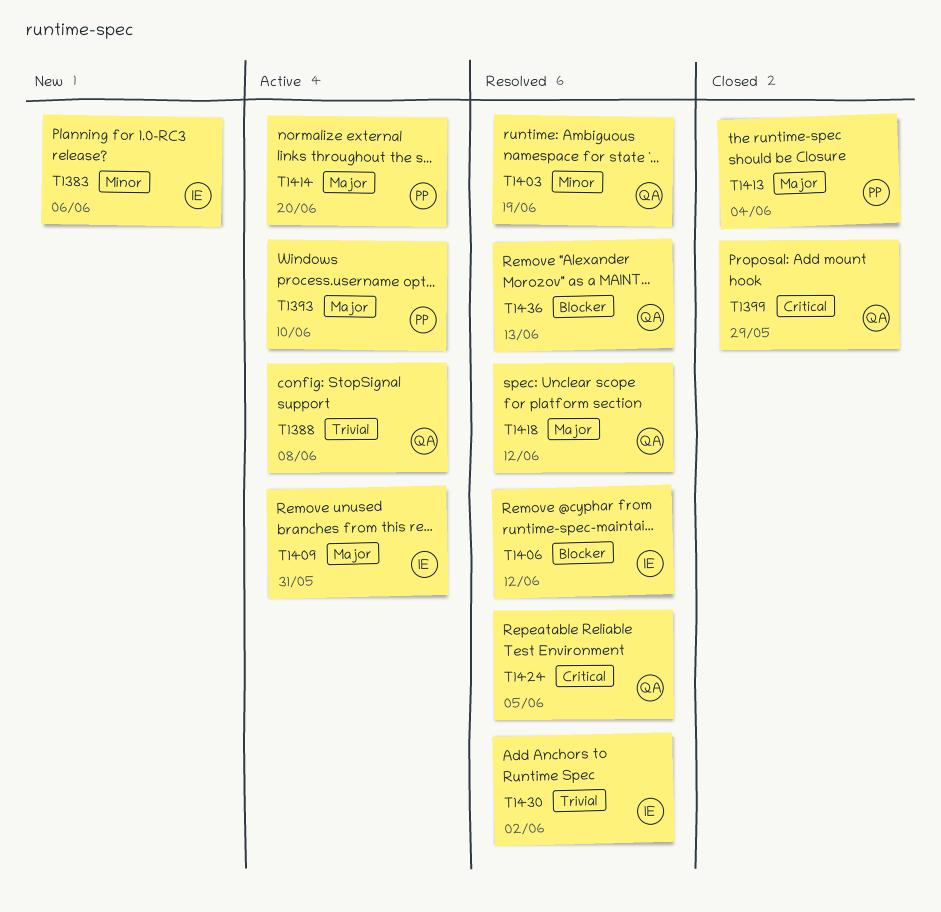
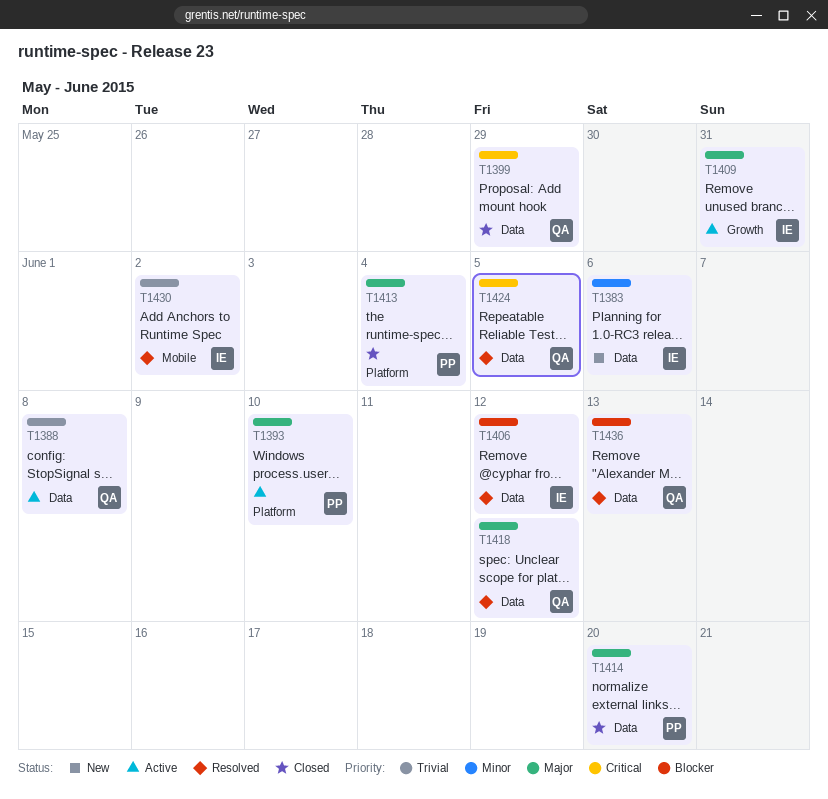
T1403: present -> none
T1414, status: Active -> Closed

